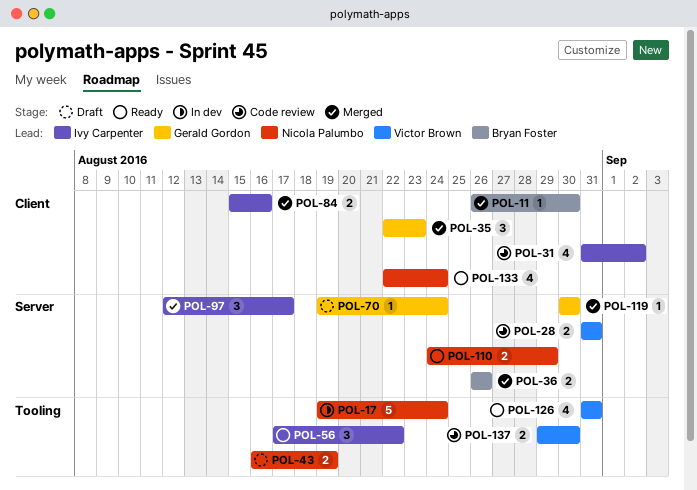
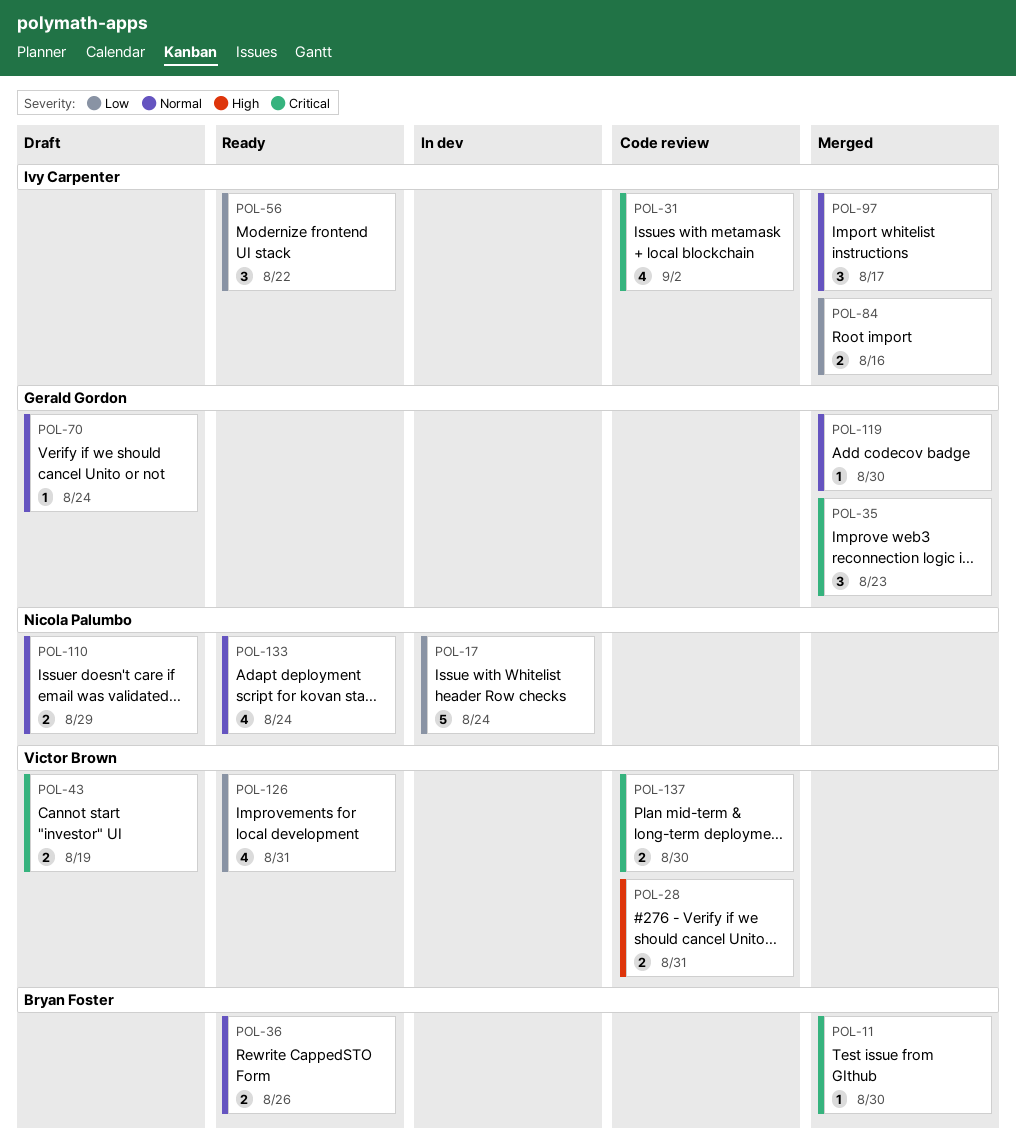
POL-36, status: Merged -> Ready
POL-43, owner: Nicola Palumbo -> Victor Brown
POL-110, status: Ready -> Draft

